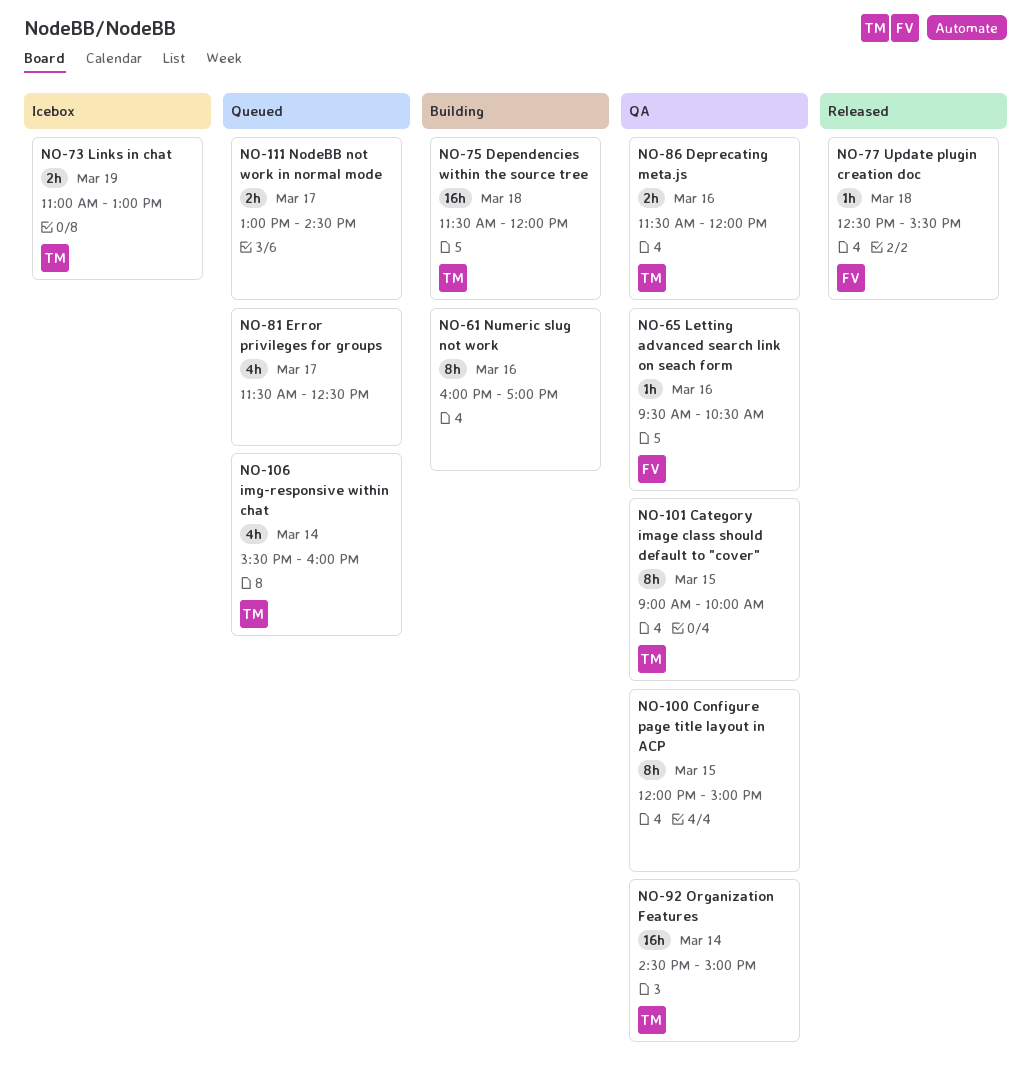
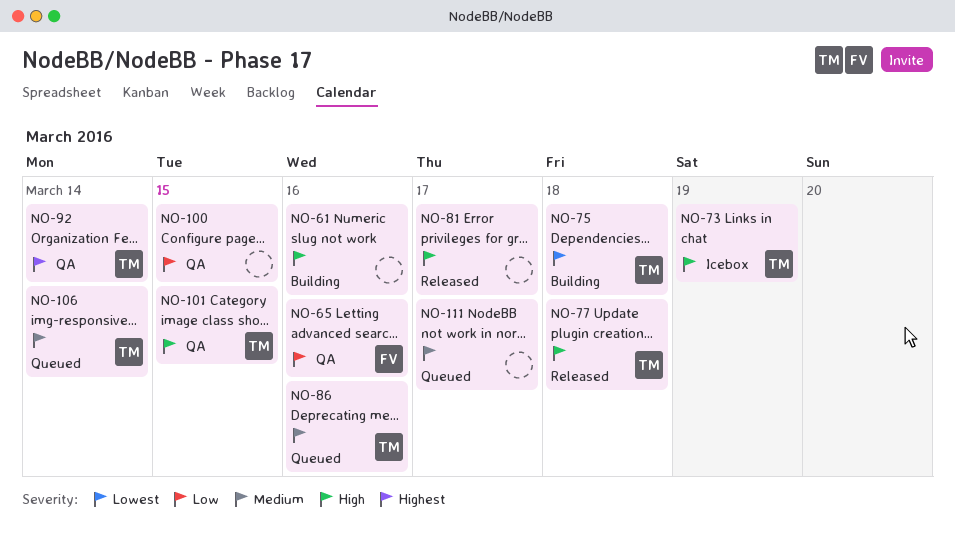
NO-77, owner: FV -> TM
NO-81, status: Queued -> Released
NO-86, status: QA -> Queued

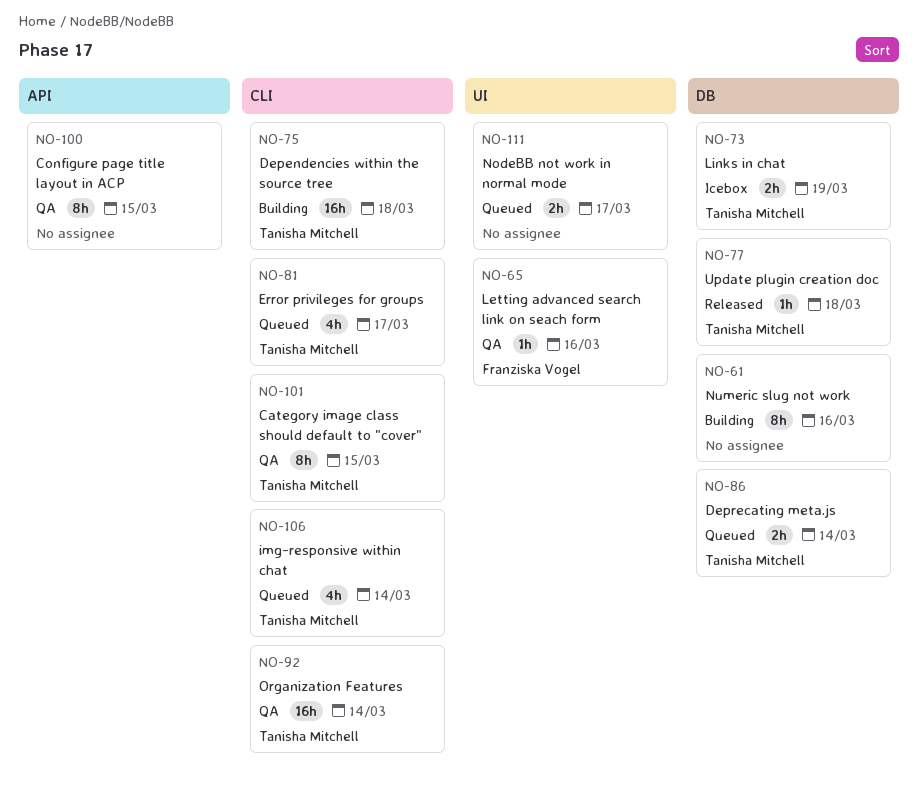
NO-81, status: Released -> Queued
NO-81, owner: none -> Tanisha Mitchell
NO-86, day: Mar 16 -> Mar 14

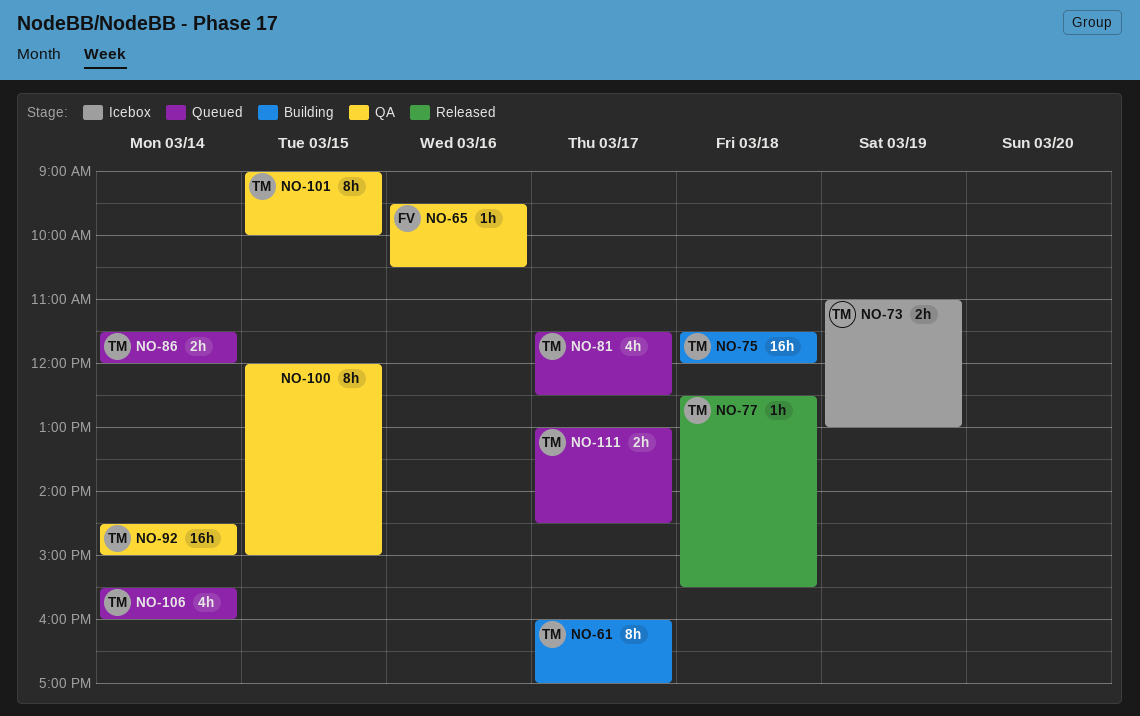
NO-61, owner: none -> Tanisha Mitchell
NO-61, day: Mar 16 -> Mar 17
NO-111, owner: none -> Tanisha Mitchell

